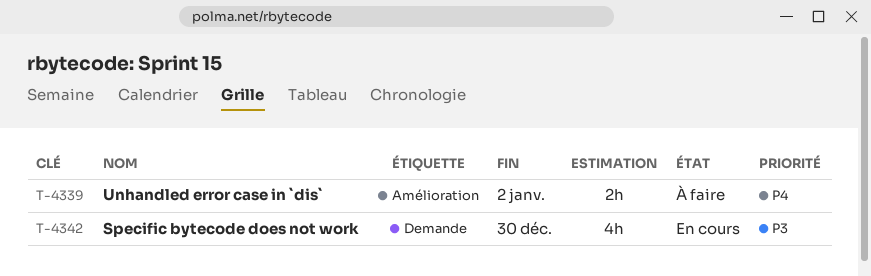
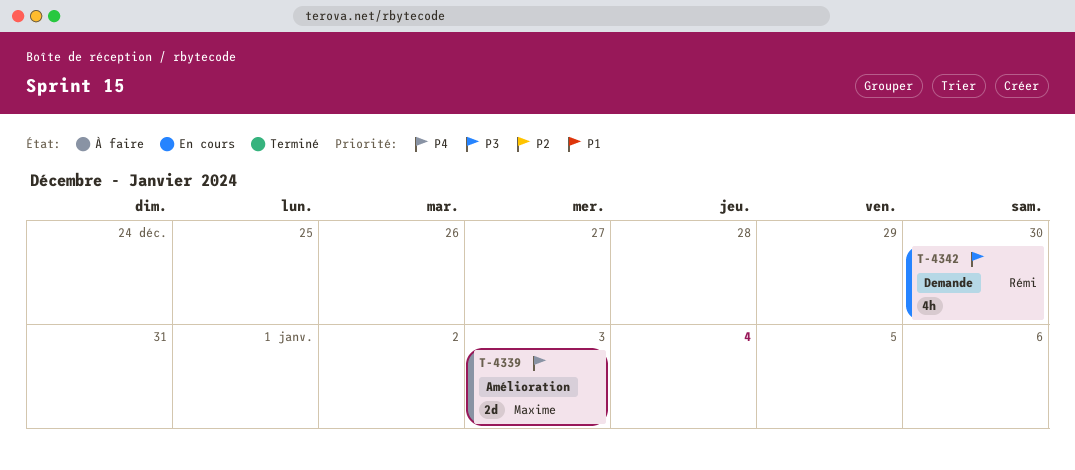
T-4339, estimate: 2h -> 2d
T-4339, due: Jan 2 -> Jan 3

